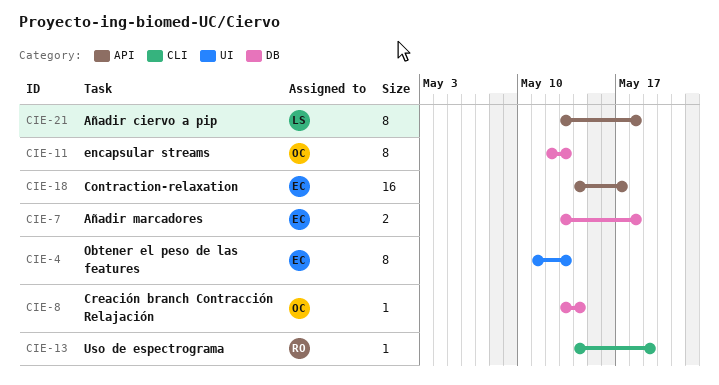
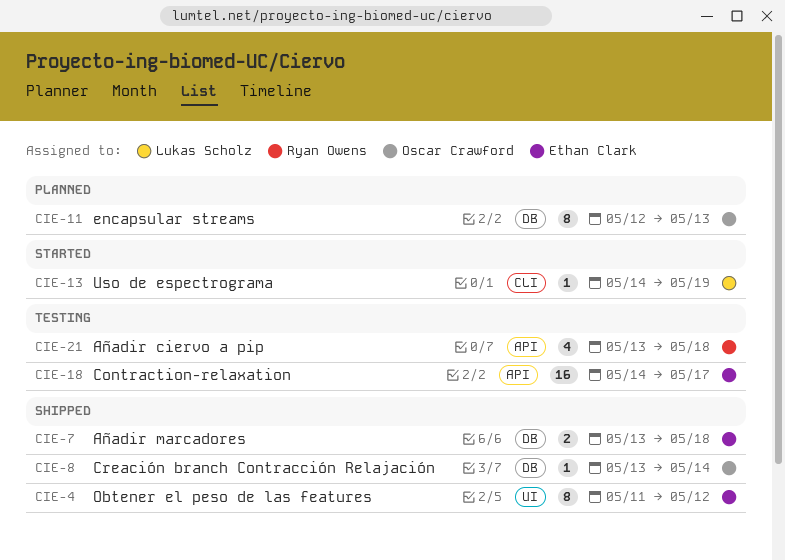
CIE-4, due: May 13 -> May 12
CIE-13, owner: Ryan Owens -> Lukas Scholz
CIE-21, owner: Lukas Scholz -> Ryan Owens
CIE-21, estimate: 8 -> 4

